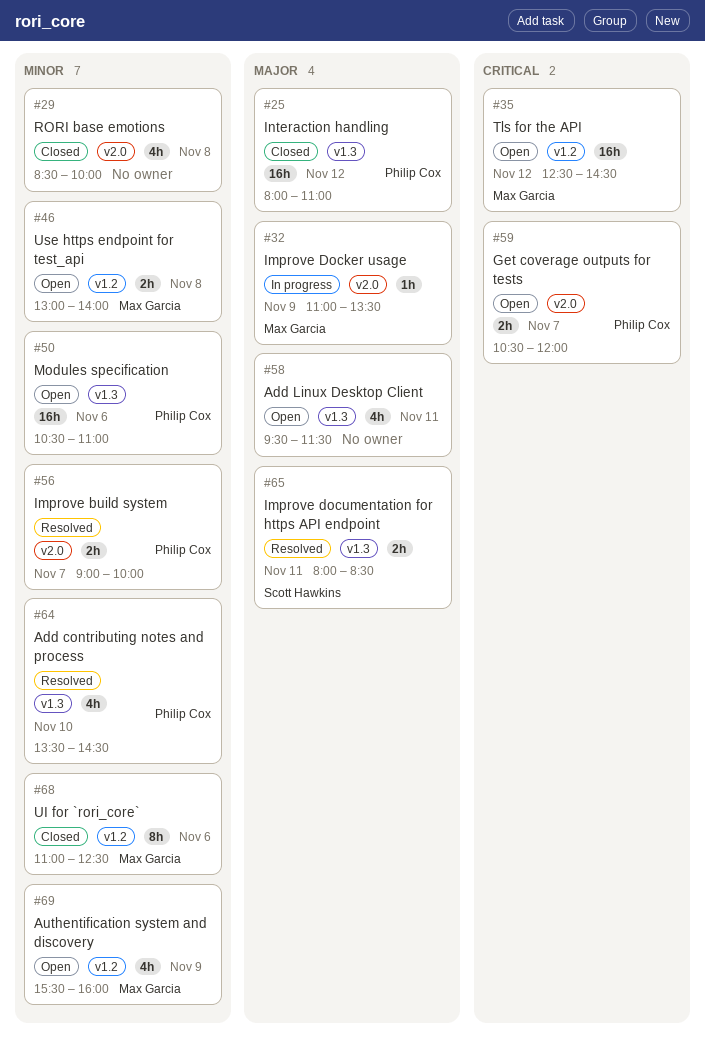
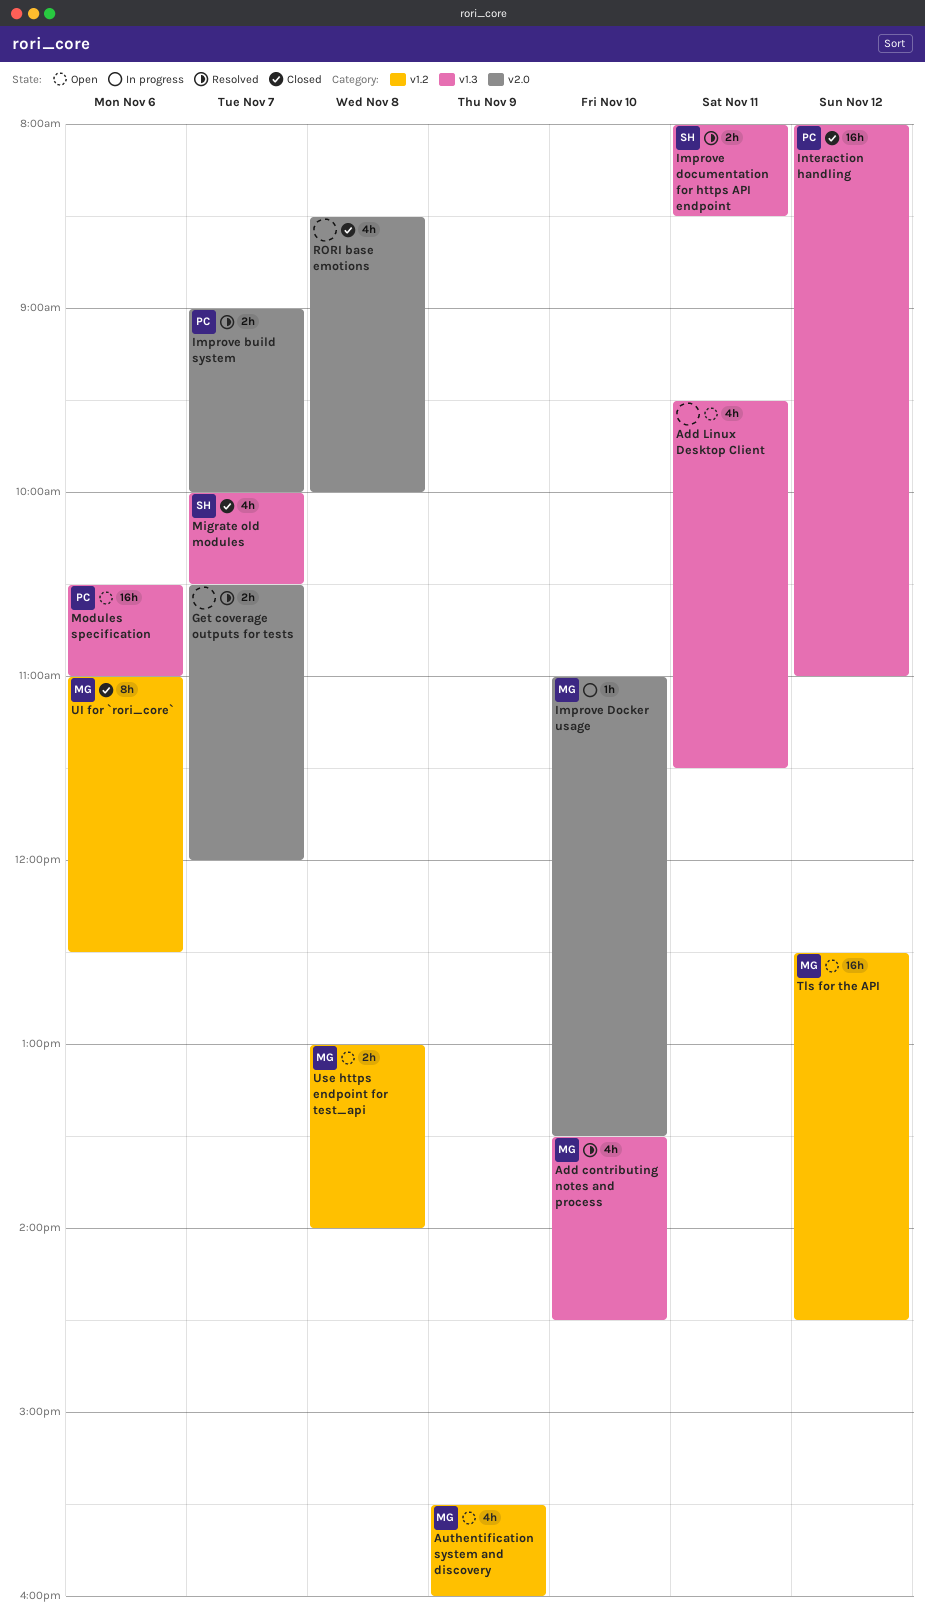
Add contributing notes and process, owner: Philip Cox -> Max Garcia
Get coverage outputs for tests, status: Open -> Resolved
Get coverage outputs for tests, owner: Philip Cox -> none
Improve Docker usage, day: Nov 9 -> Nov 10
Migrate old modules: none -> present

